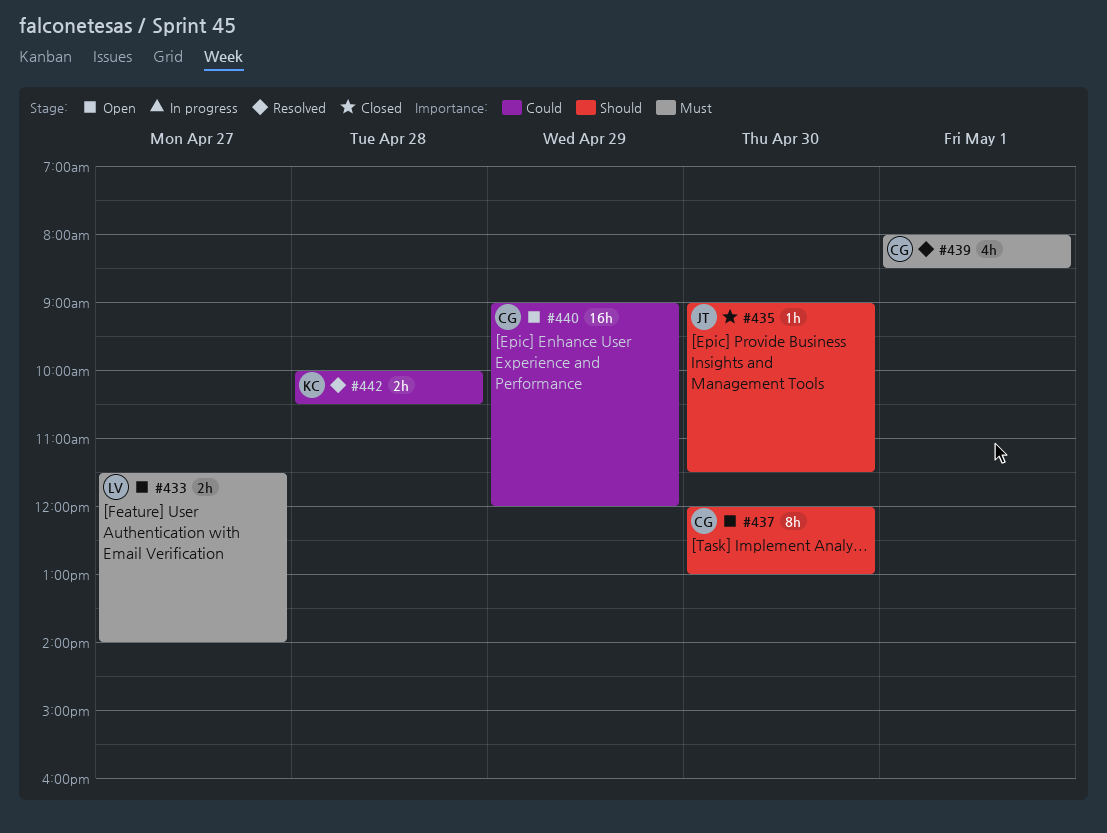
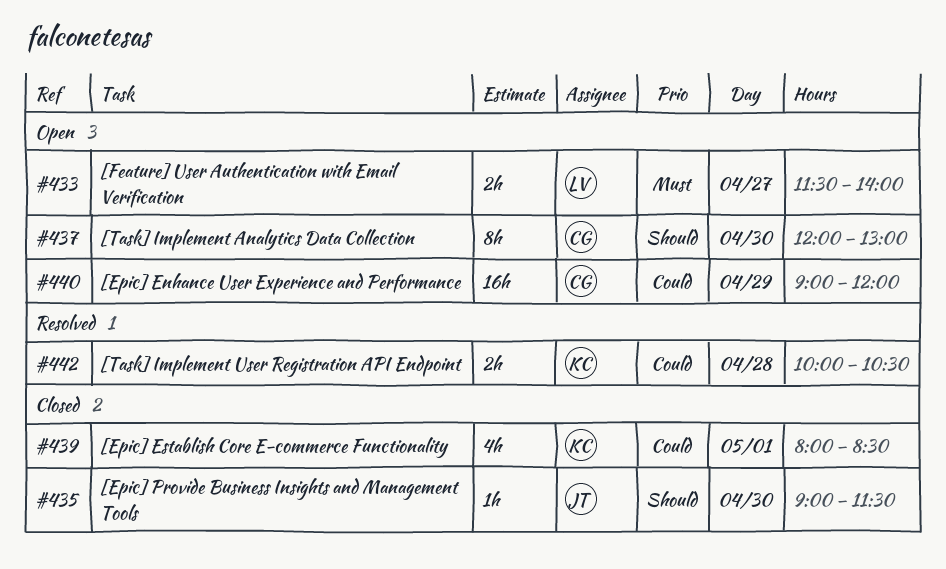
#439, status: Resolved -> Closed
#439, owner: CG -> KC
#439, priority: Must -> Could

